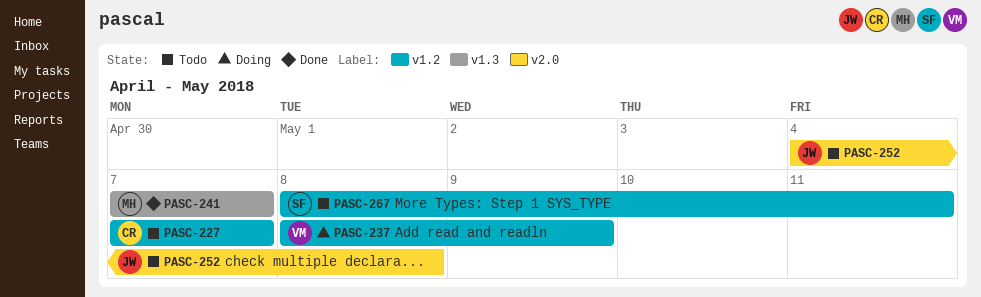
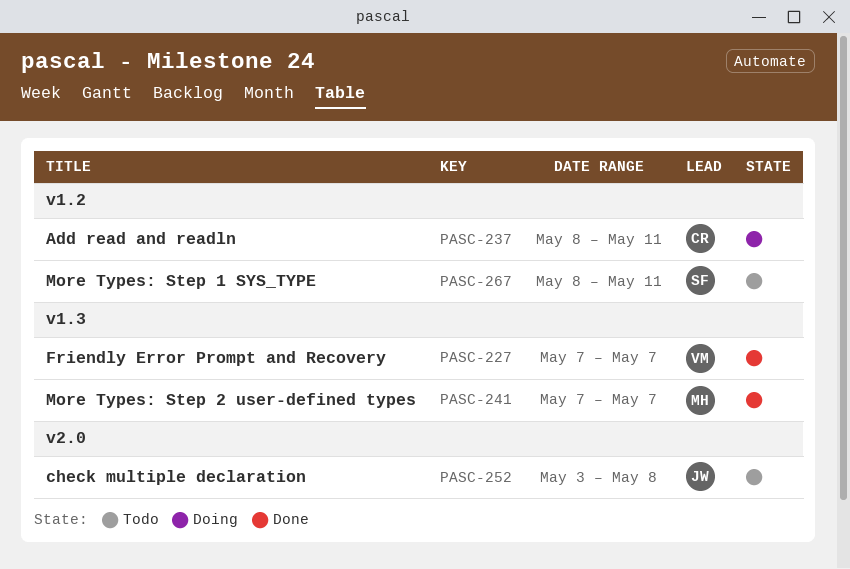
PASC-227, status: Todo -> Done
PASC-227, owner: CR -> VM
PASC-227, label: v1.2 -> v1.3
PASC-237, owner: VM -> CR
PASC-237, due: May 9 -> May 11
PASC-252, start: May 4 -> May 3

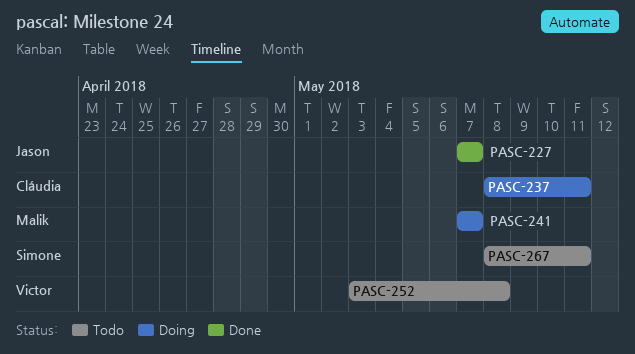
PASC-227, owner: Victor -> Jason
PASC-241, status: Done -> Doing
PASC-252, owner: Jason -> Victor

